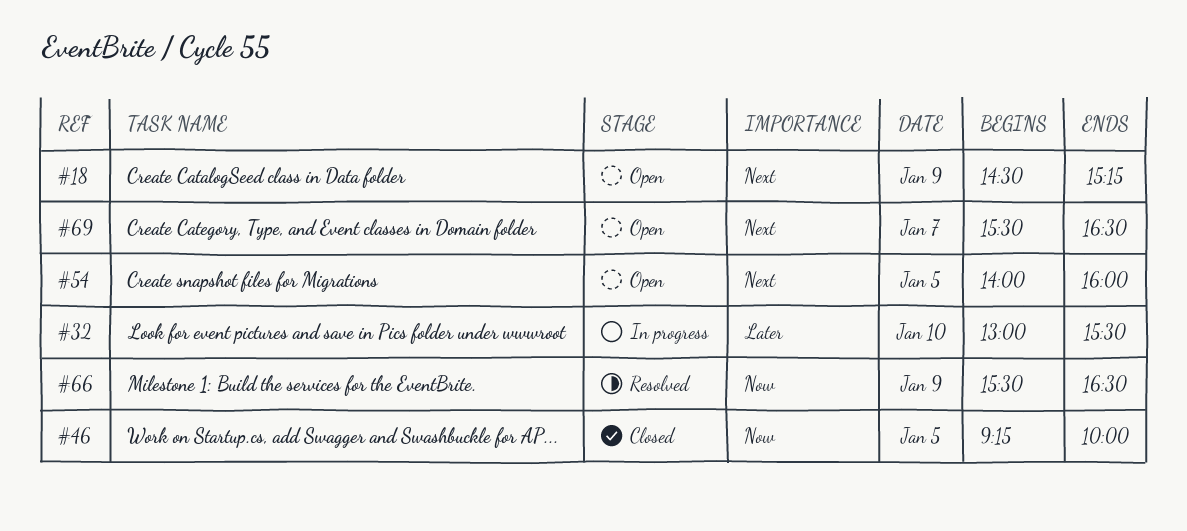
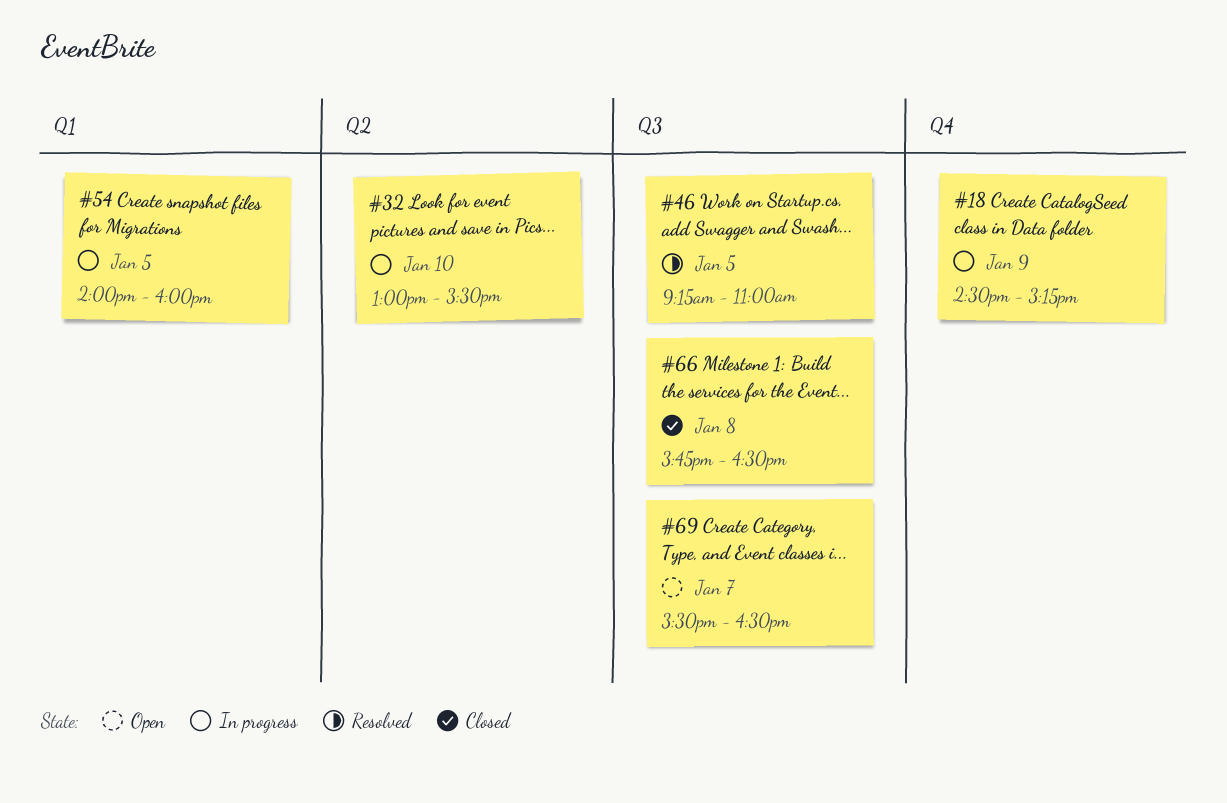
#18, status: Open -> In progress
#46, status: Closed -> Resolved
#46, ends: 10:00 -> 11:00
#54, status: Open -> In progress
#66, status: Resolved -> Closed
#66, day: Jan 9 -> Jan 8
#66, begins: 15:30 -> 15:45

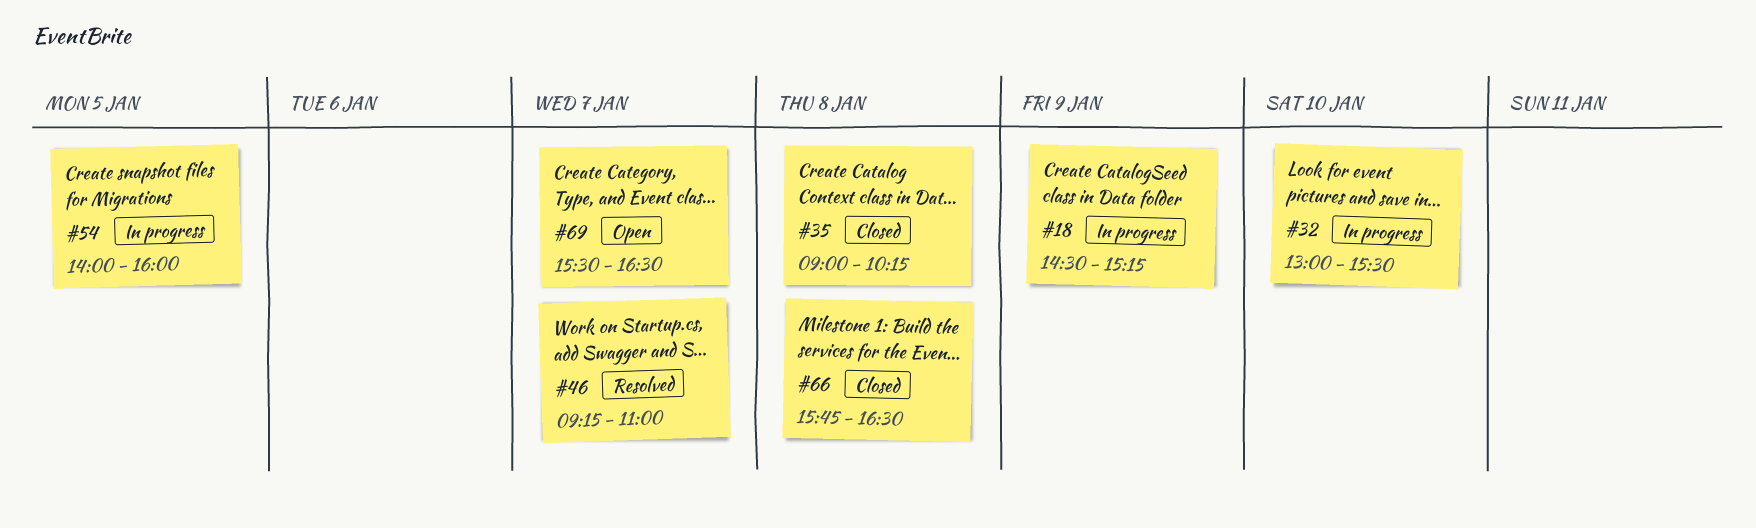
#35: none -> present
#46, day: Jan 5 -> Jan 7

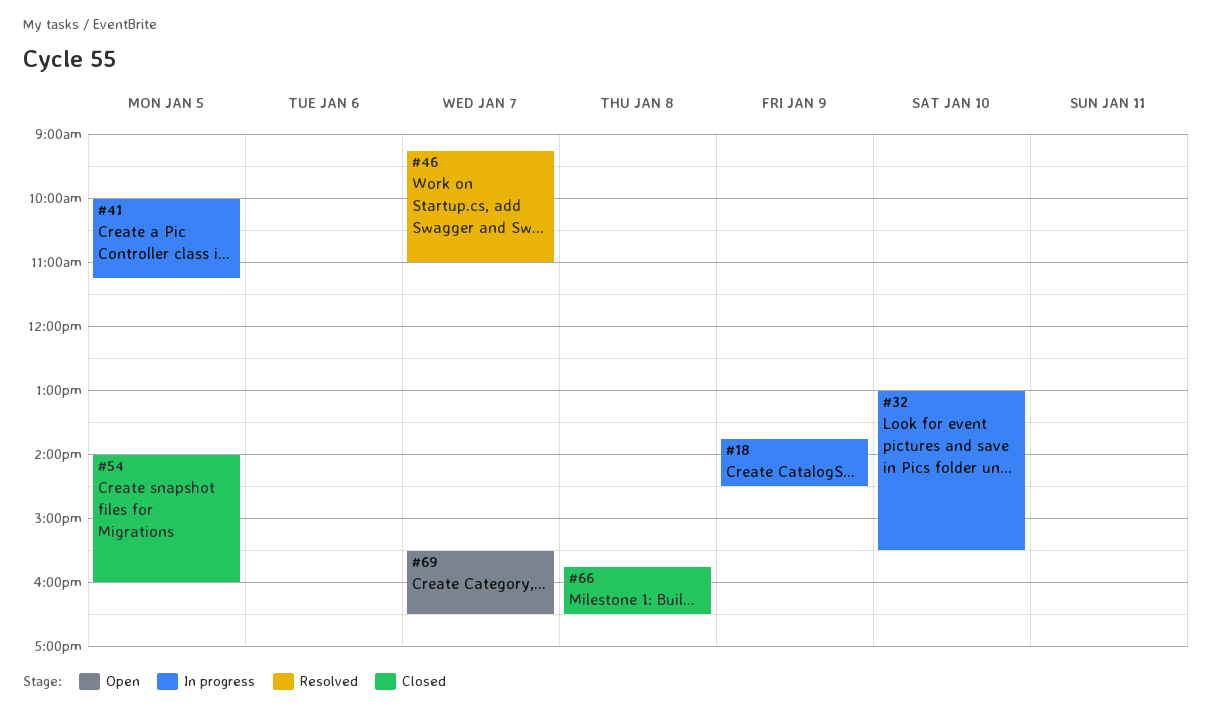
#18, begins: 14:30 -> 13:45
#18, ends: 15:15 -> 14:30
#35: present -> none
#41: none -> present
#54, status: In progress -> Closed

